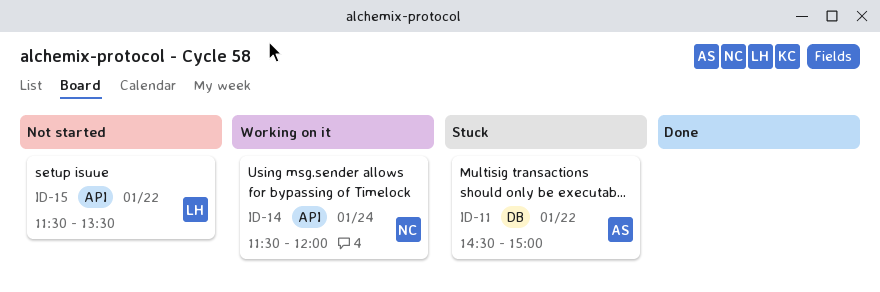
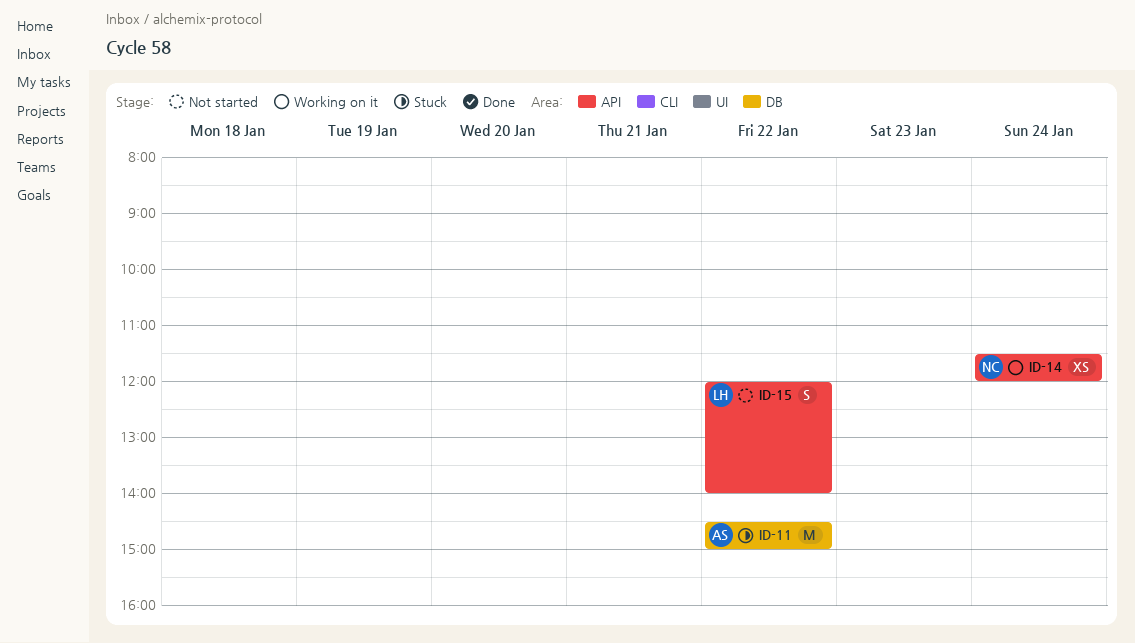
ID-15, begins: 11:30 -> 12:00
ID-15, ends: 13:30 -> 14:00

